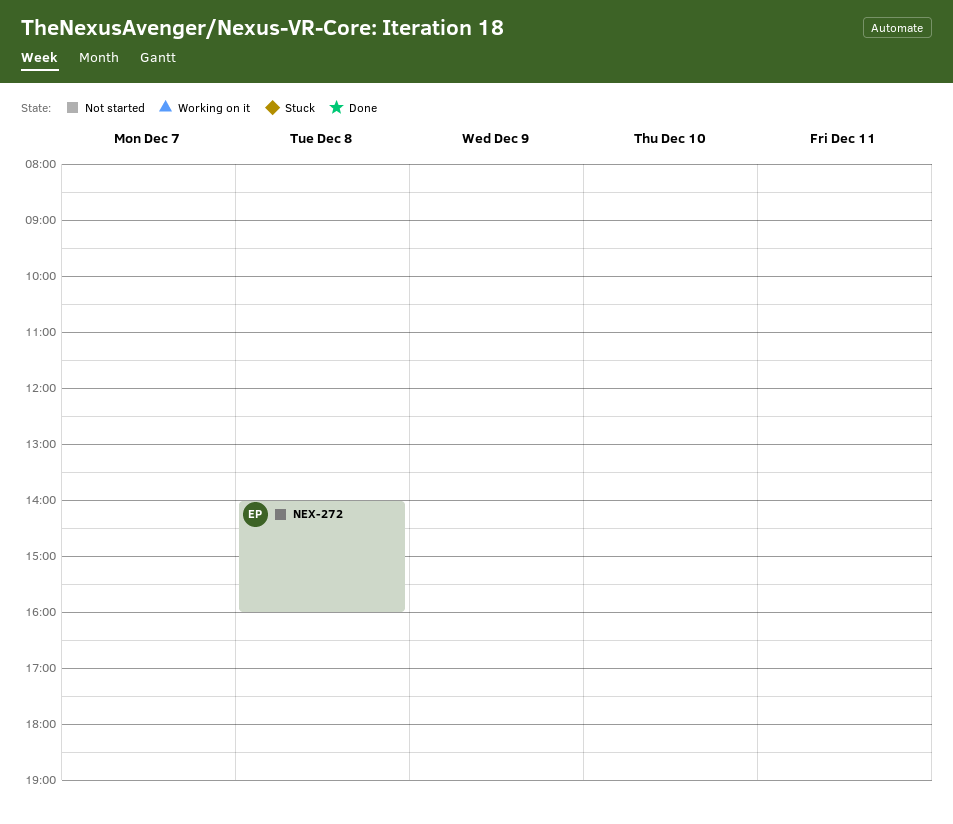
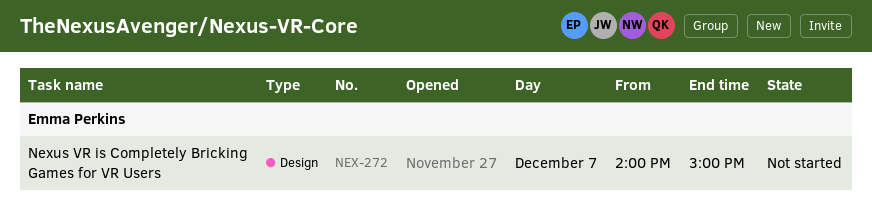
NEX-272, day: Dec 8 -> Dec 7
NEX-272, ends: 16:00 -> 15:00

